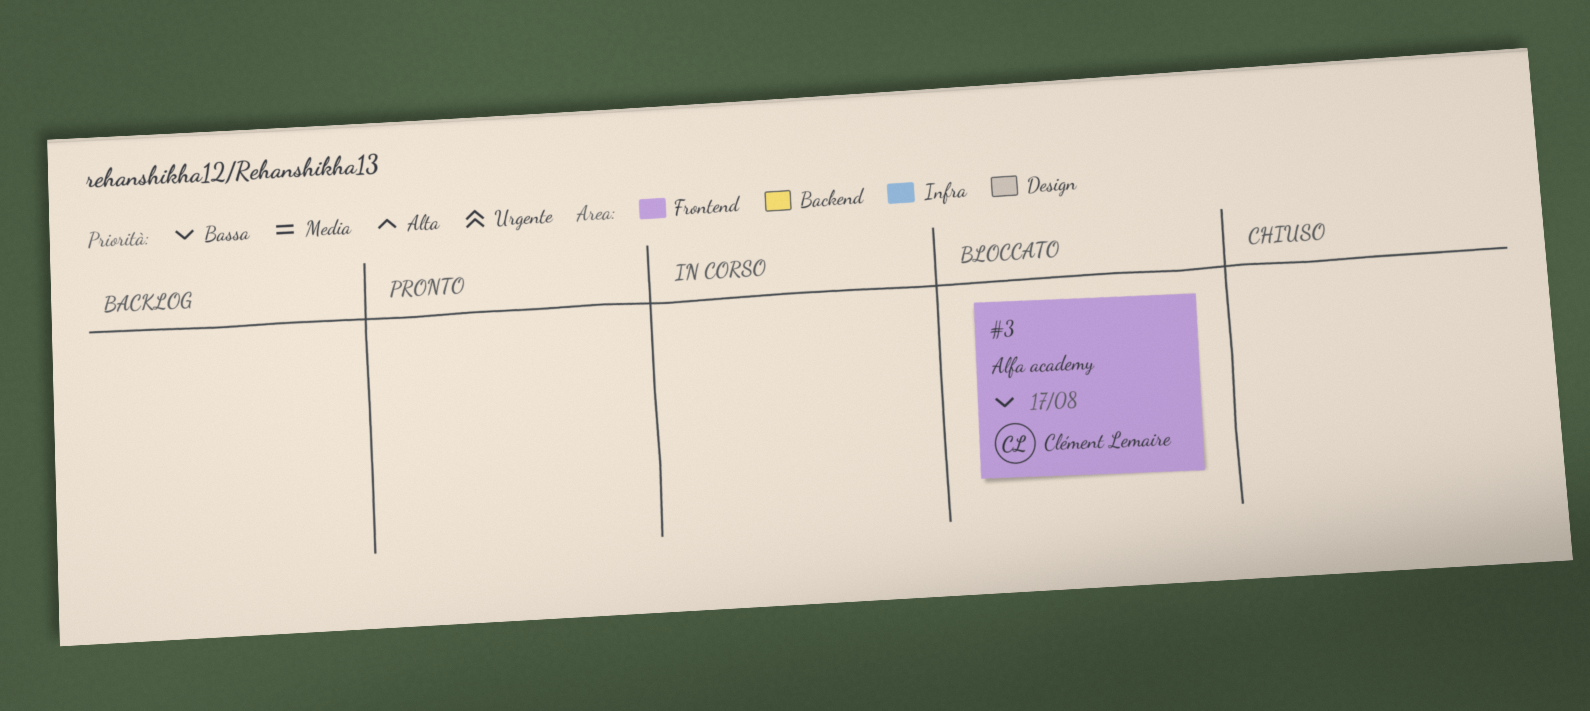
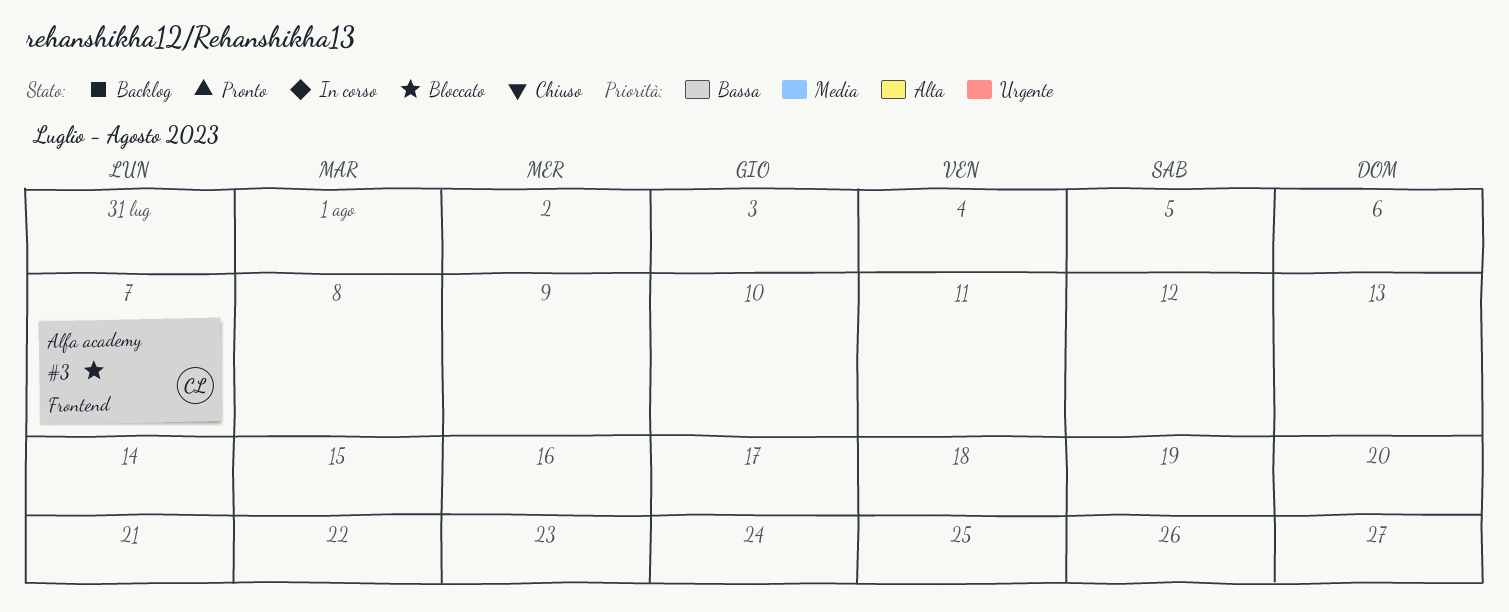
#3, due: Aug 17 -> Aug 7

